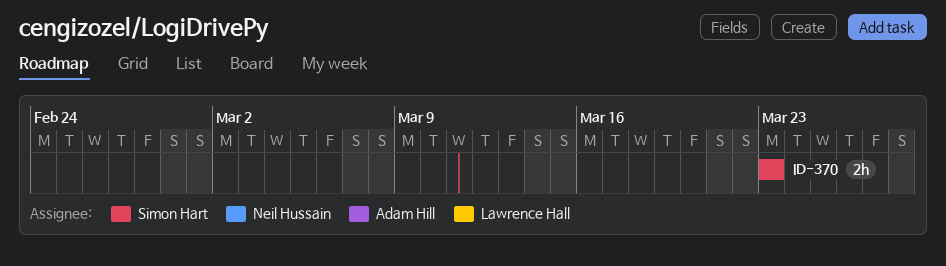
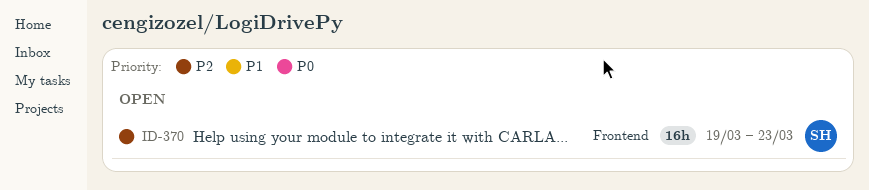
ID-370, estimate: 2h -> 16h
ID-370, start: Mar 23 -> Mar 19

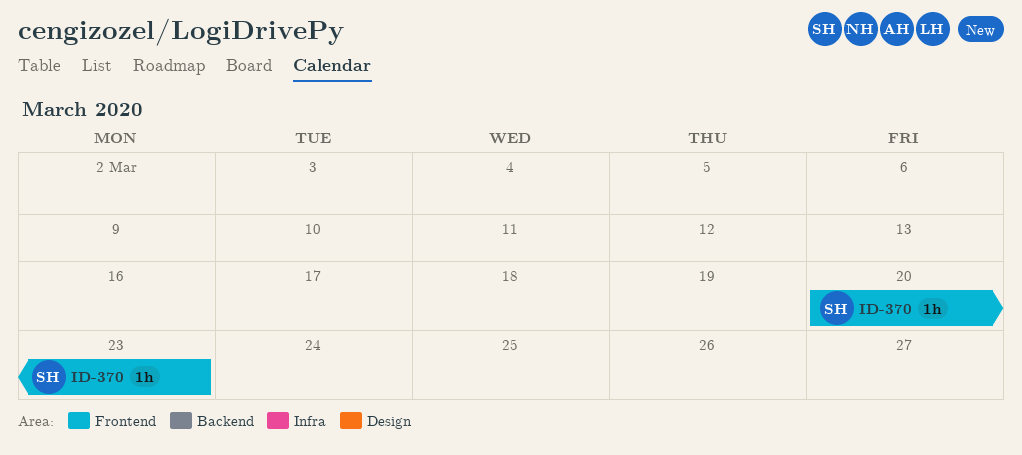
ID-370, estimate: 16h -> 1h
ID-370, start: Mar 19 -> Mar 20

